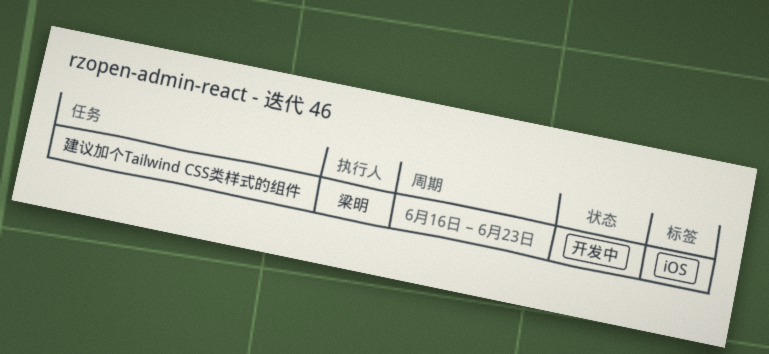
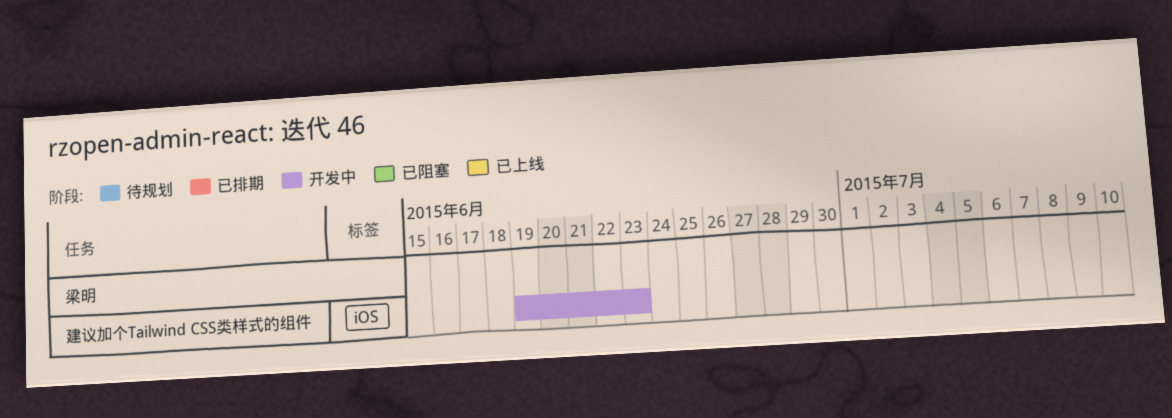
建议加个Tailwind CSS类样式的组件, start: Jun 16 -> Jun 19

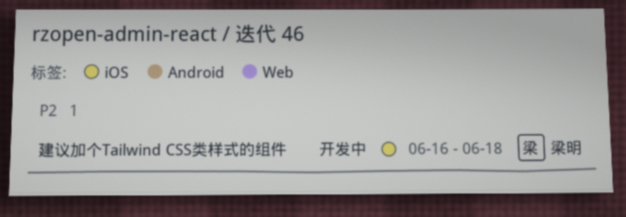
建议加个Tailwind CSS类样式的组件, start: Jun 19 -> Jun 16
建议加个Tailwind CSS类样式的组件, due: Jun 23 -> Jun 18

